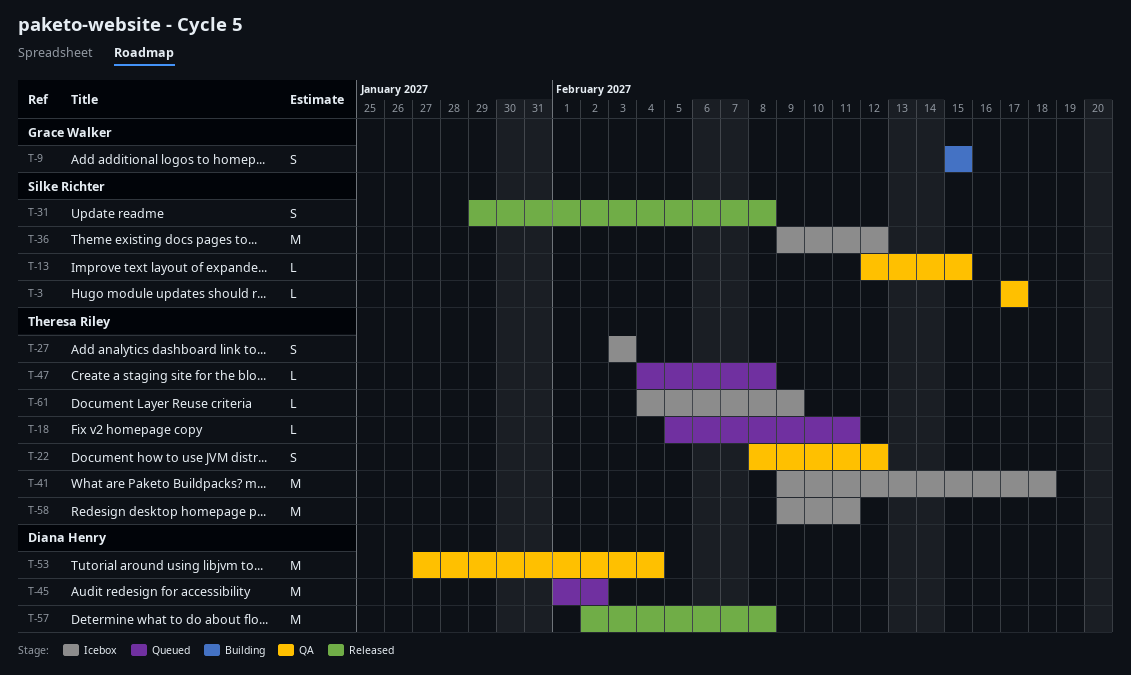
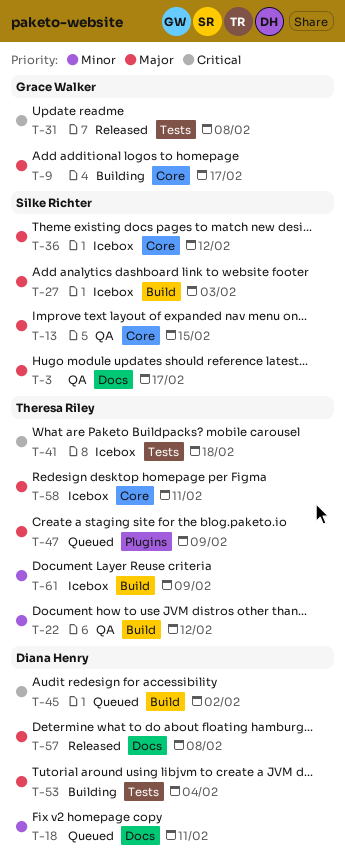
T-9, due: Feb 15 -> Feb 17
T-18, owner: Theresa Riley -> Diana Henry
T-27, owner: Theresa Riley -> Silke Richter
T-31, owner: Silke Richter -> Grace Walker
T-47, due: Feb 8 -> Feb 9
T-53, status: QA -> Building

